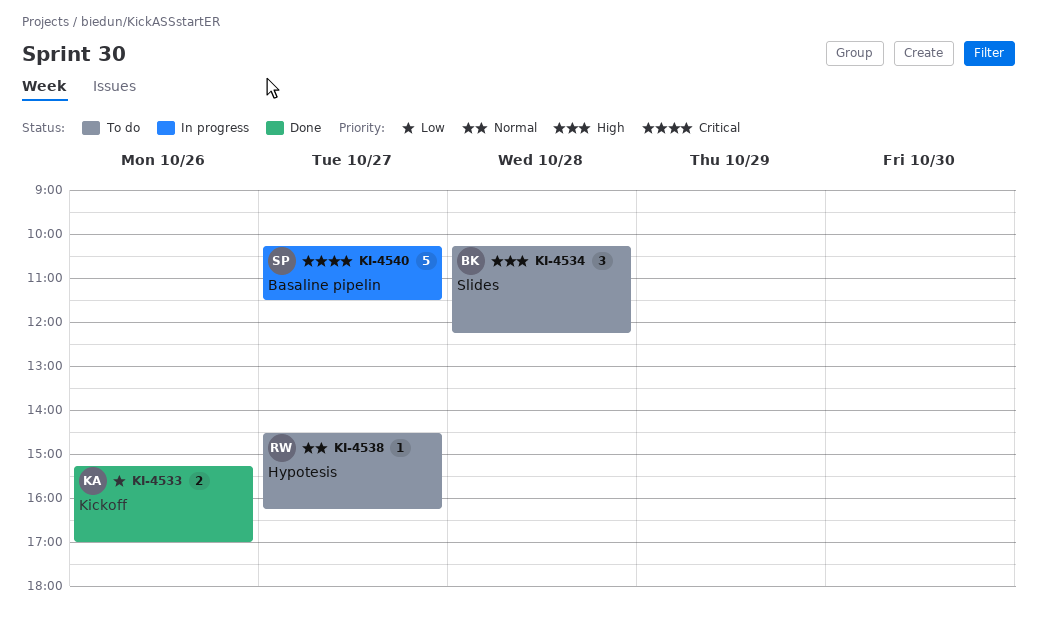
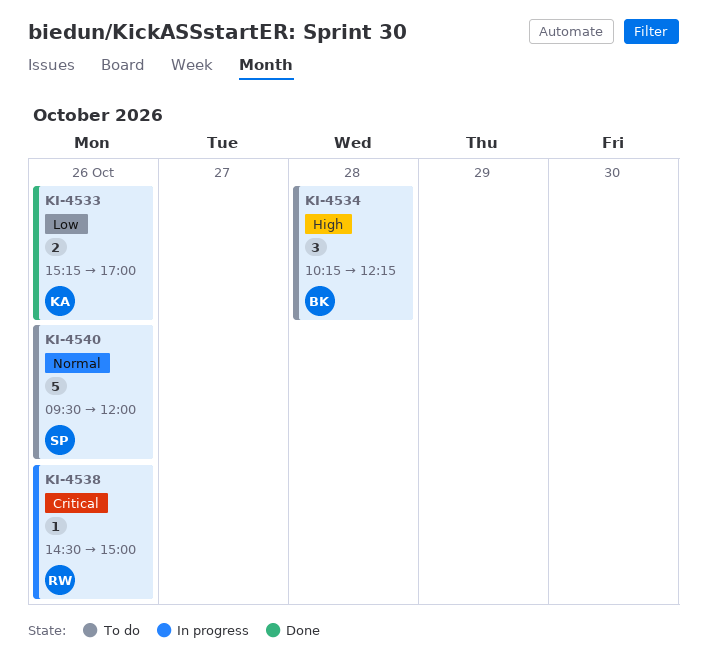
KI-4538, status: To do -> In progress
KI-4538, priority: Normal -> Critical
KI-4538, day: Oct 27 -> Oct 26
KI-4538, ends: 16:15 -> 15:00
KI-4540, status: In progress -> To do
KI-4540, priority: Critical -> Normal
KI-4540, day: Oct 27 -> Oct 26
KI-4540, begins: 10:15 -> 09:30
KI-4540, ends: 11:30 -> 12:00

